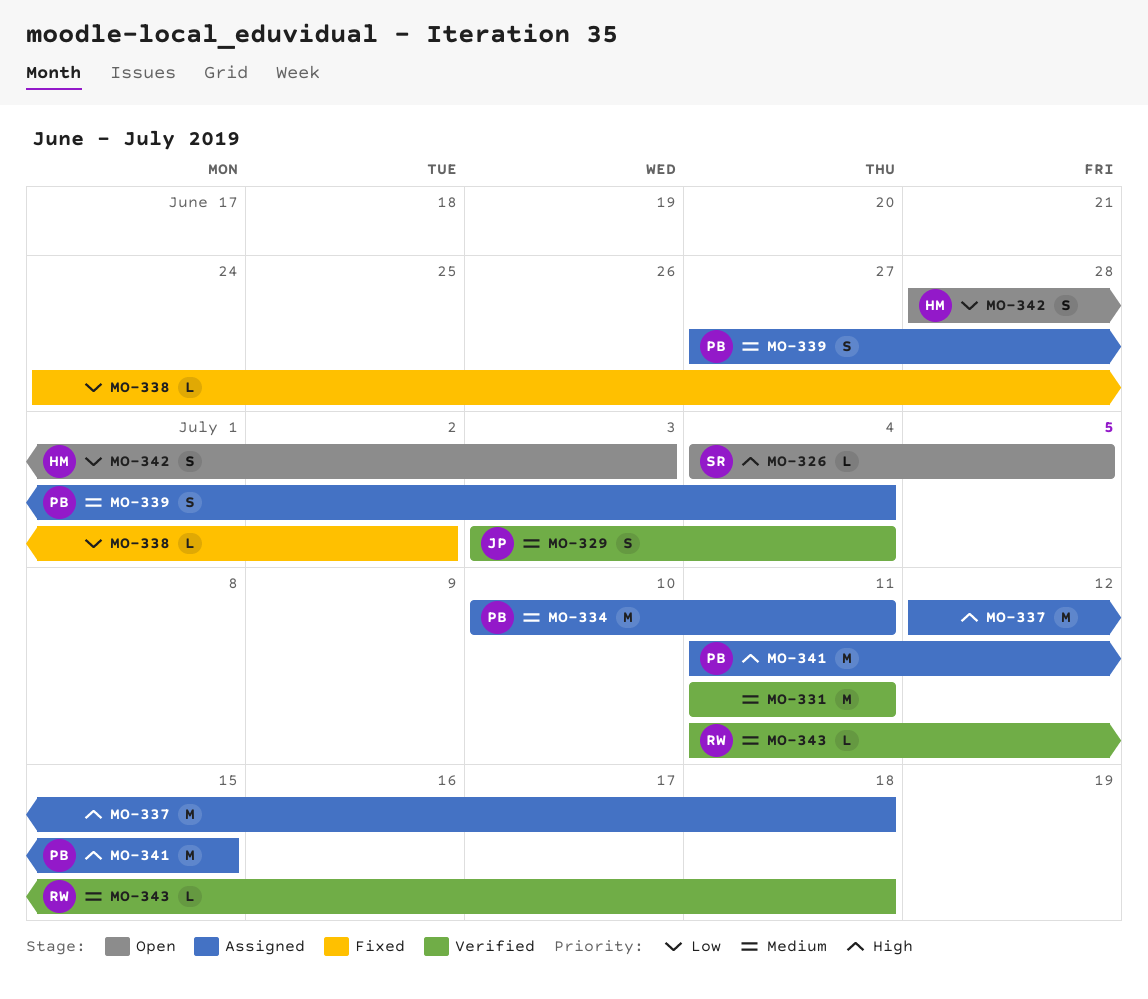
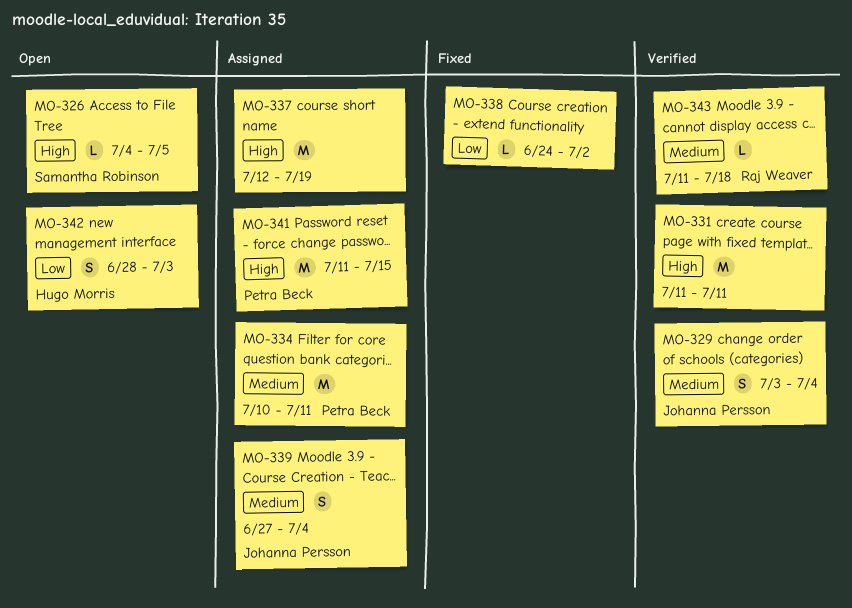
MO-331, priority: Medium -> High
MO-337, due: Jul 18 -> Jul 19
MO-339, owner: Petra Beck -> Johanna Persson

